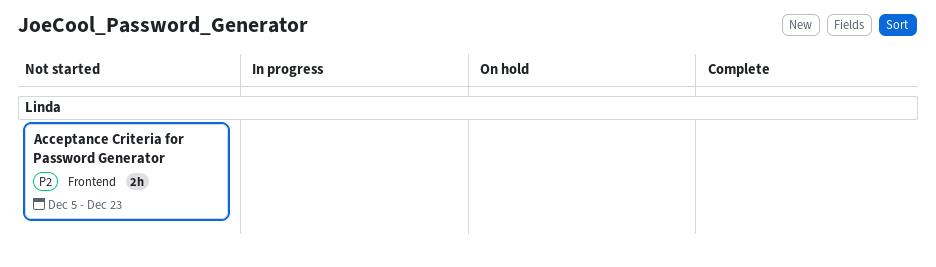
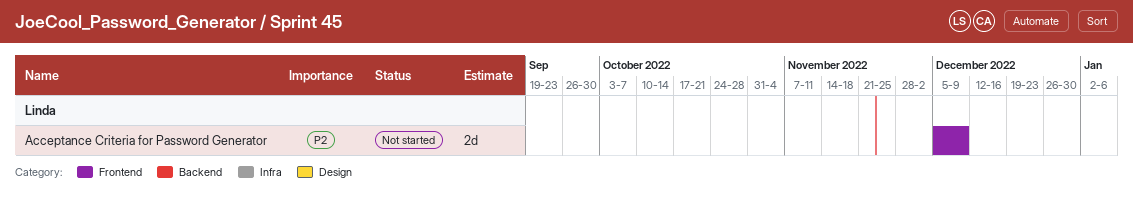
Acceptance Criteria for Password Generator, estimate: 2h -> 2d
Acceptance Criteria for Password Generator, due: Dec 23 -> Dec 9

